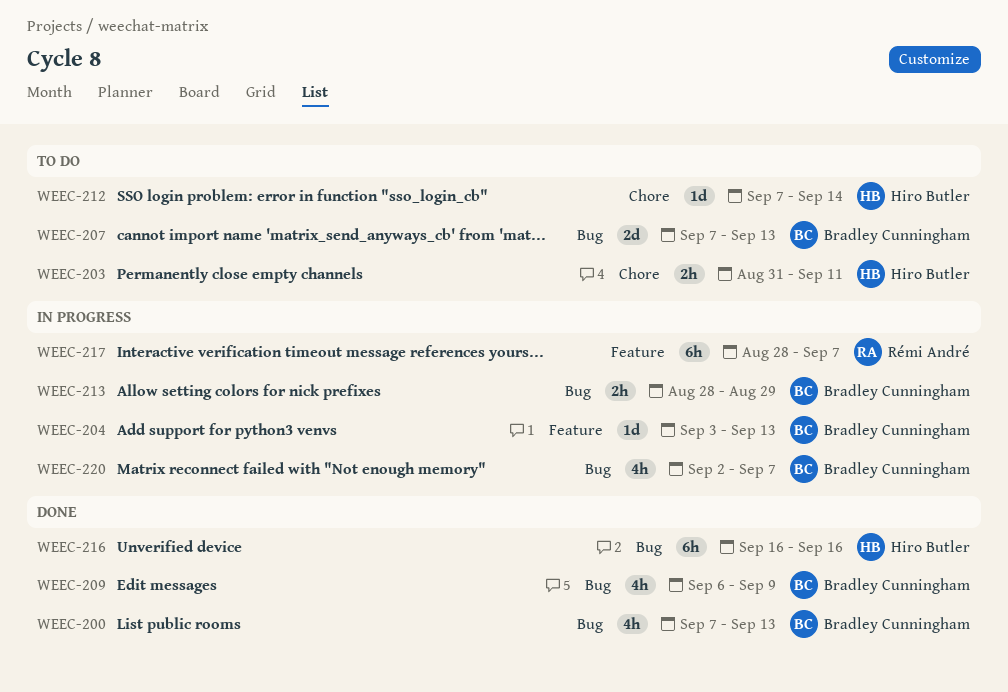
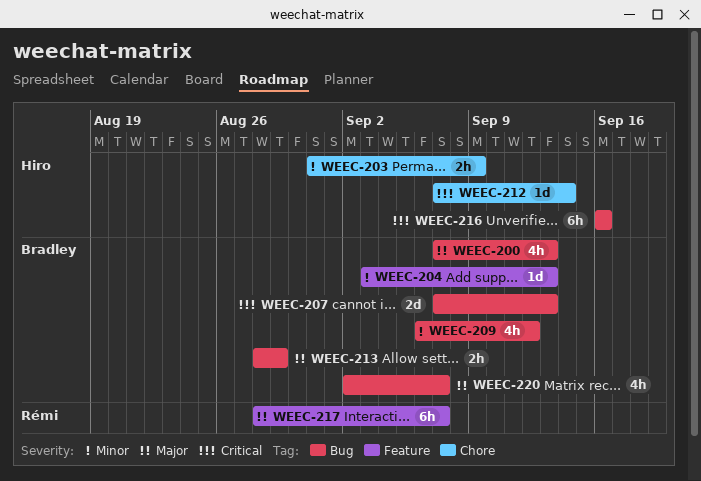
WEEC-203, due: Sep 11 -> Sep 9
WEEC-209, due: Sep 9 -> Sep 12

